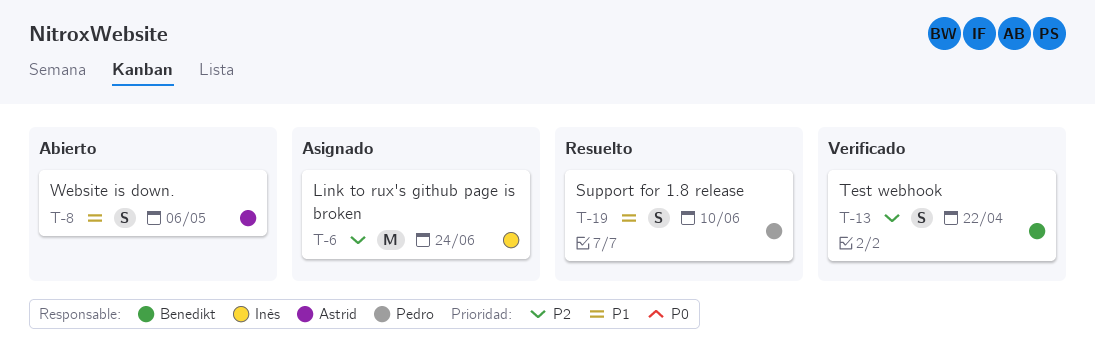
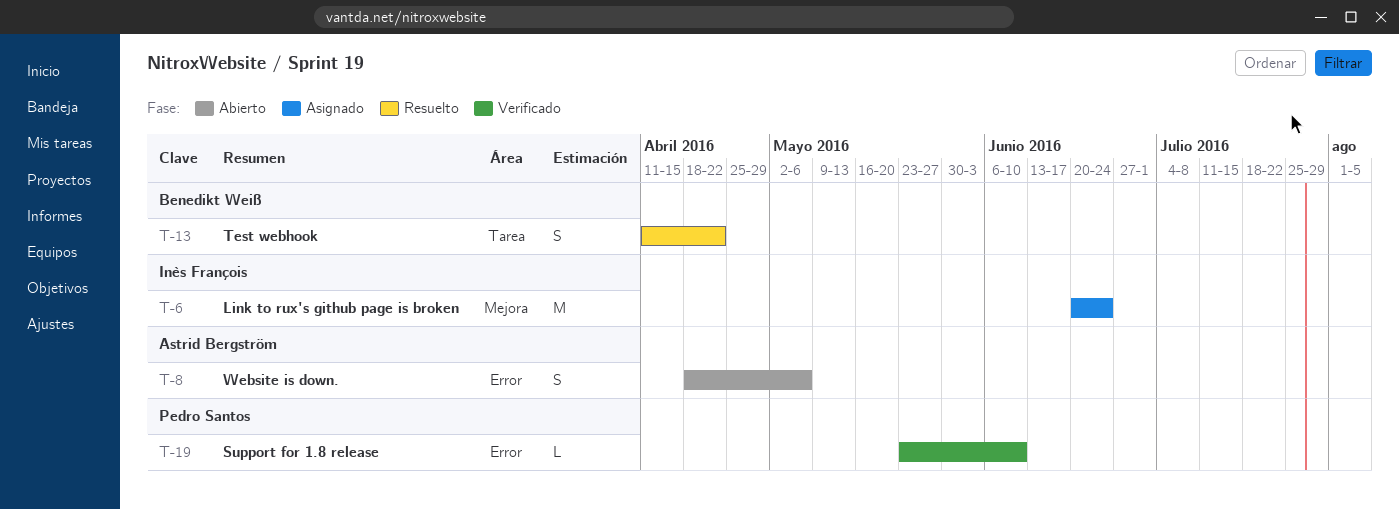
T-13, status: Verificado -> Resuelto
T-19, status: Resuelto -> Verificado
T-19, estimate: S -> L

